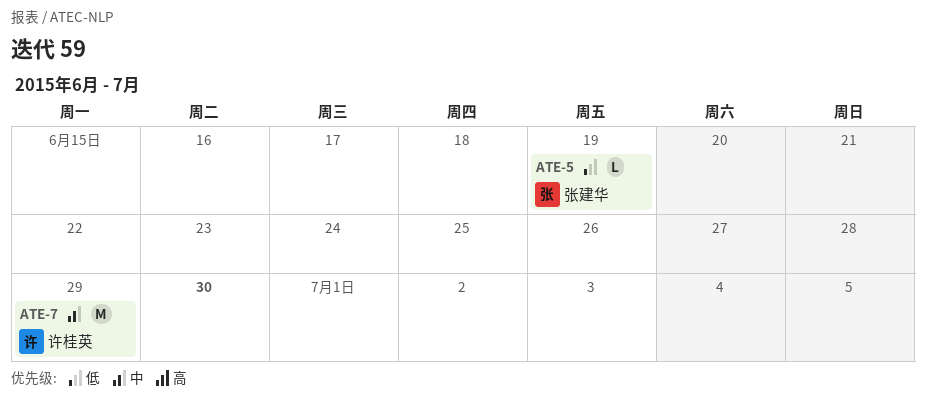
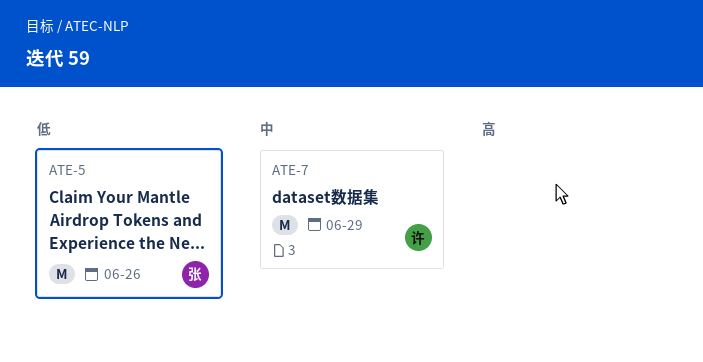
ATE-5, estimate: L -> M
ATE-5, due: Jun 19 -> Jun 26

